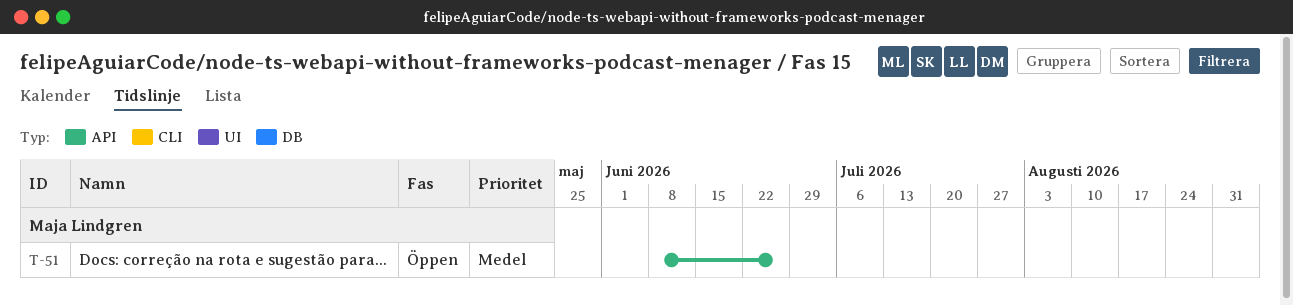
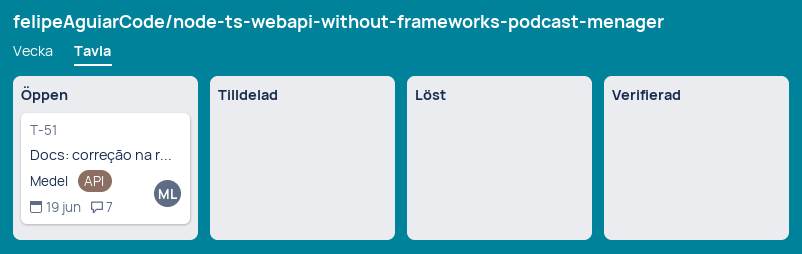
T-51, due: Jun 26 -> Jun 19

